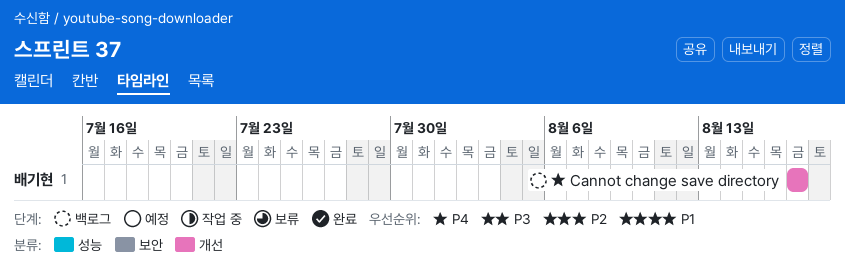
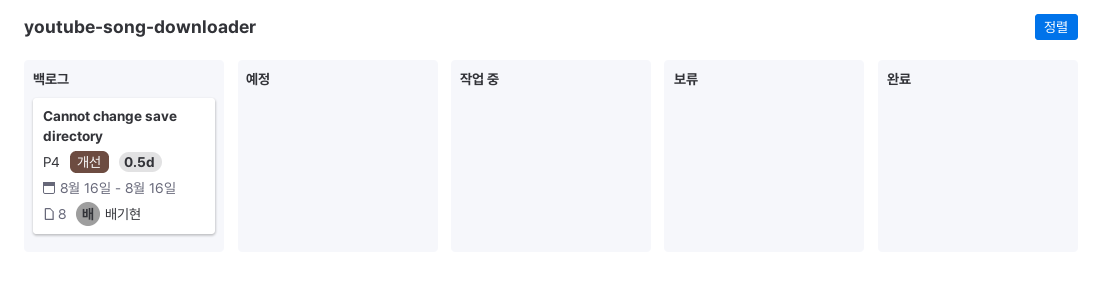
Cannot change save directory, start: Aug 17 -> Aug 16
Cannot change save directory, due: Aug 17 -> Aug 16

